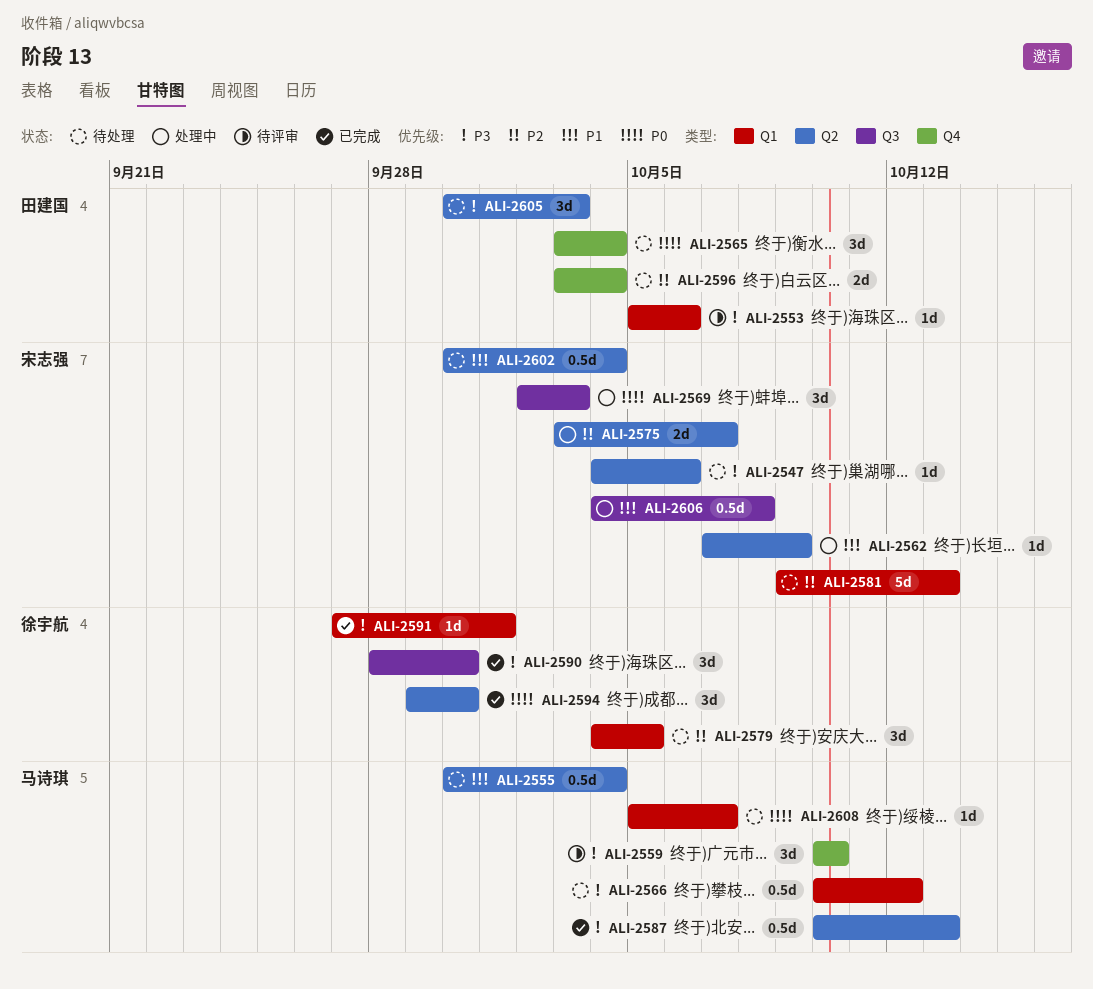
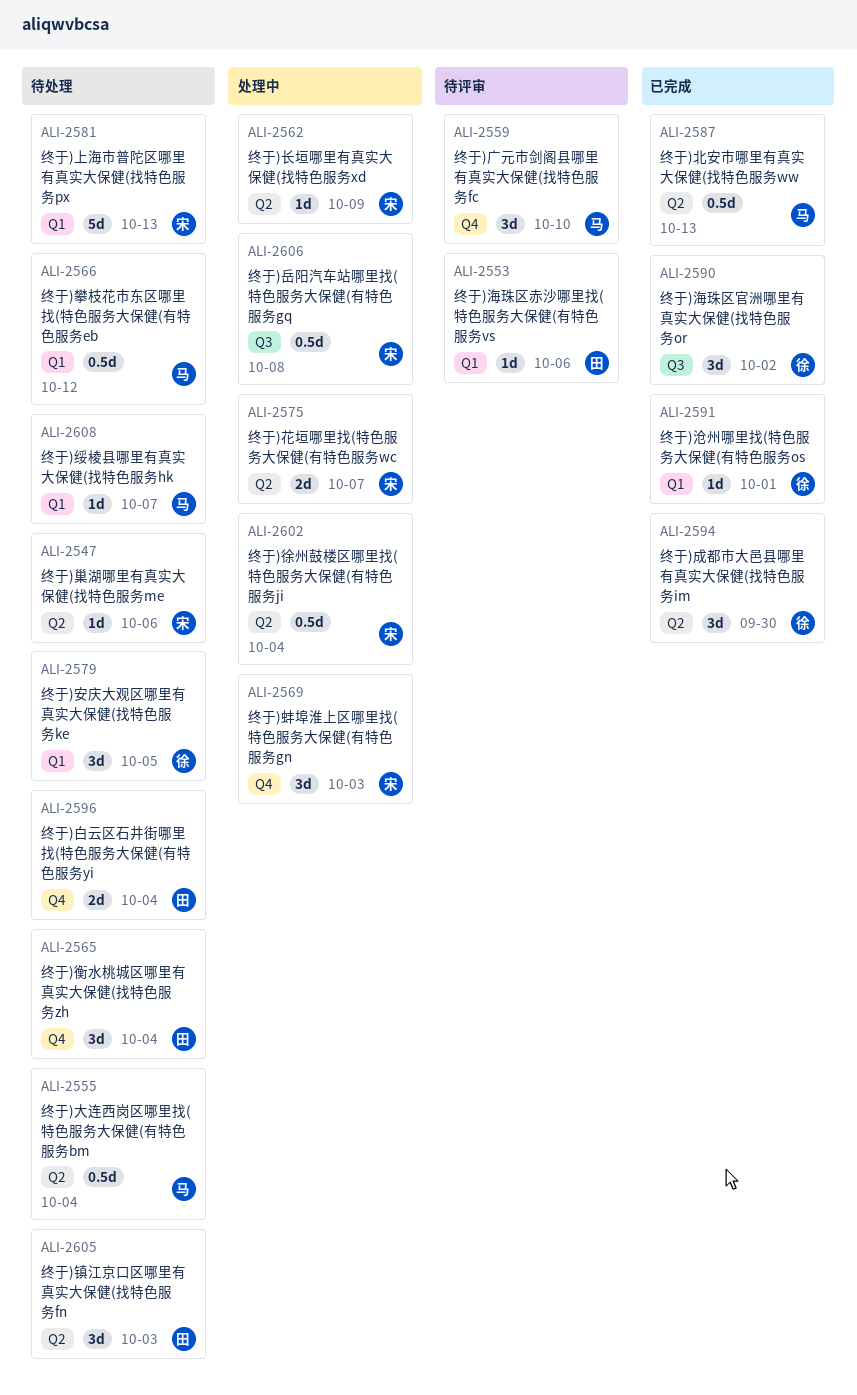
ALI-2569, label: Q3 -> Q4
ALI-2590, due: Sep 30 -> Oct 2
ALI-2602, status: 待处理 -> 处理中

